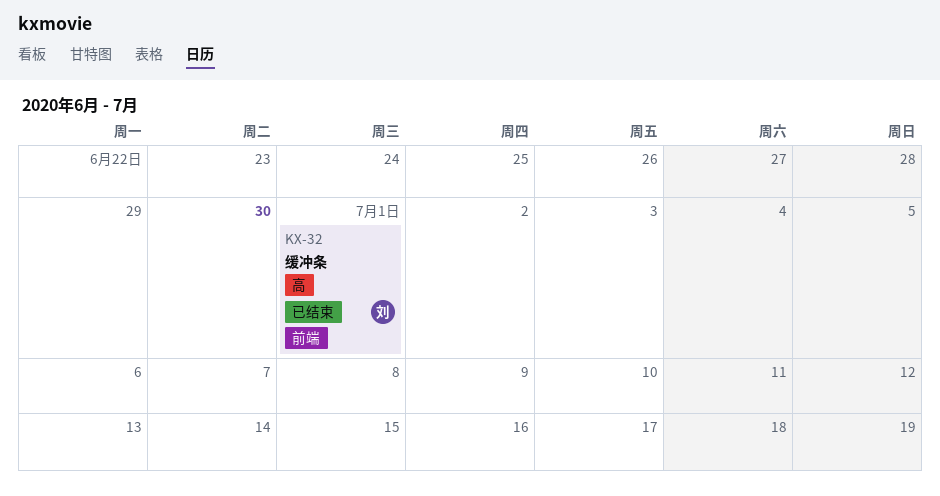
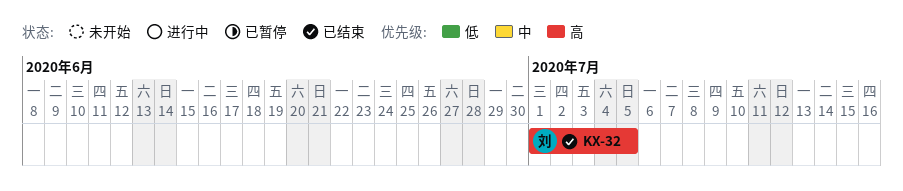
KX-32, due: Jul 1 -> Jul 5

